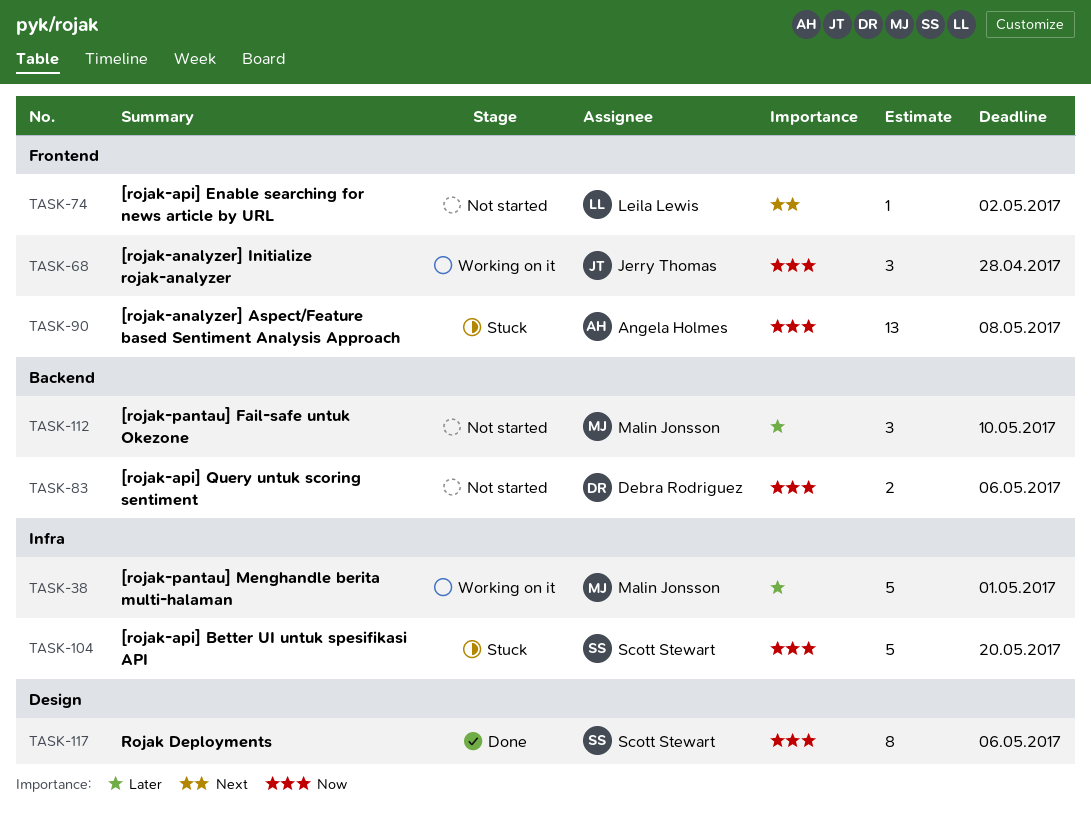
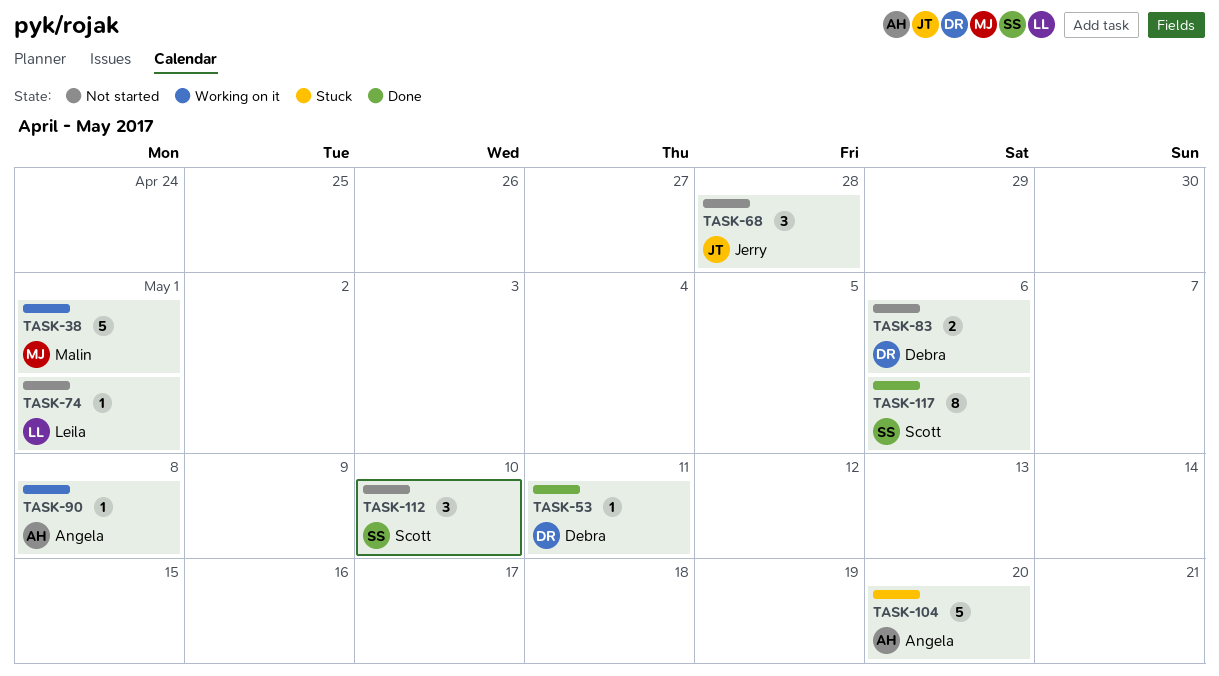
TASK-53: none -> present
TASK-68, status: Working on it -> Not started
TASK-74, due: May 2 -> May 1
TASK-90, status: Stuck -> Working on it
TASK-90, estimate: 13 -> 1
TASK-104, owner: Scott Stewart -> Angela Holmes
TASK-112, owner: Malin Jonsson -> Scott Stewart

